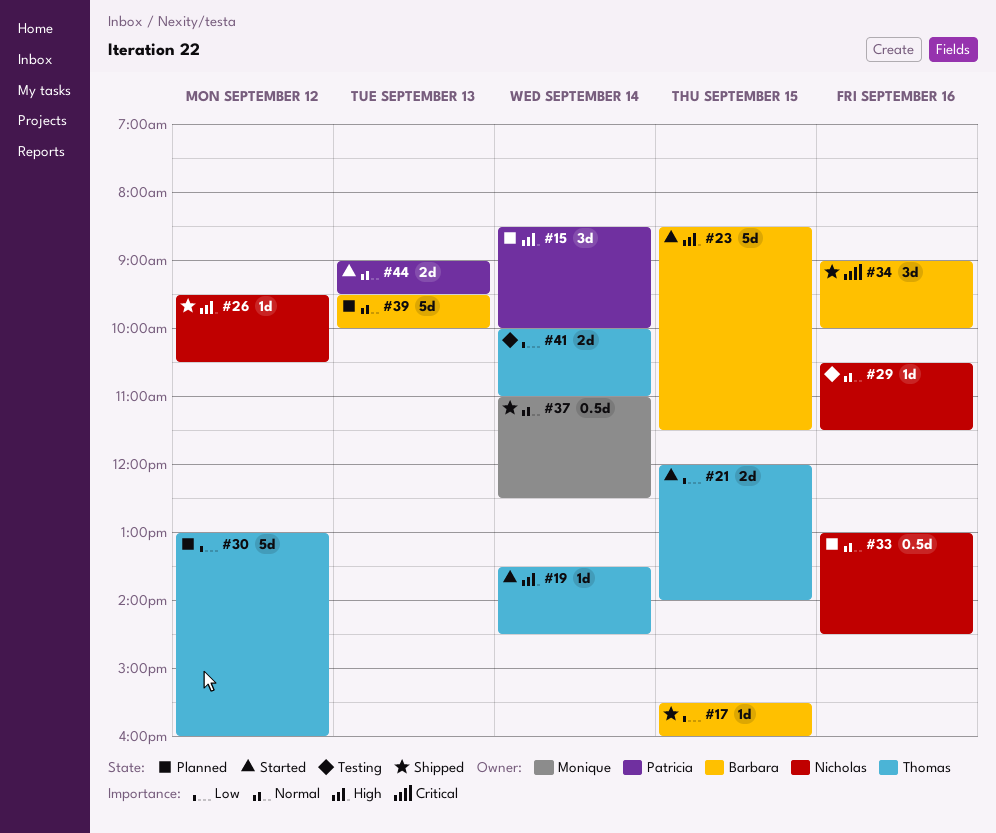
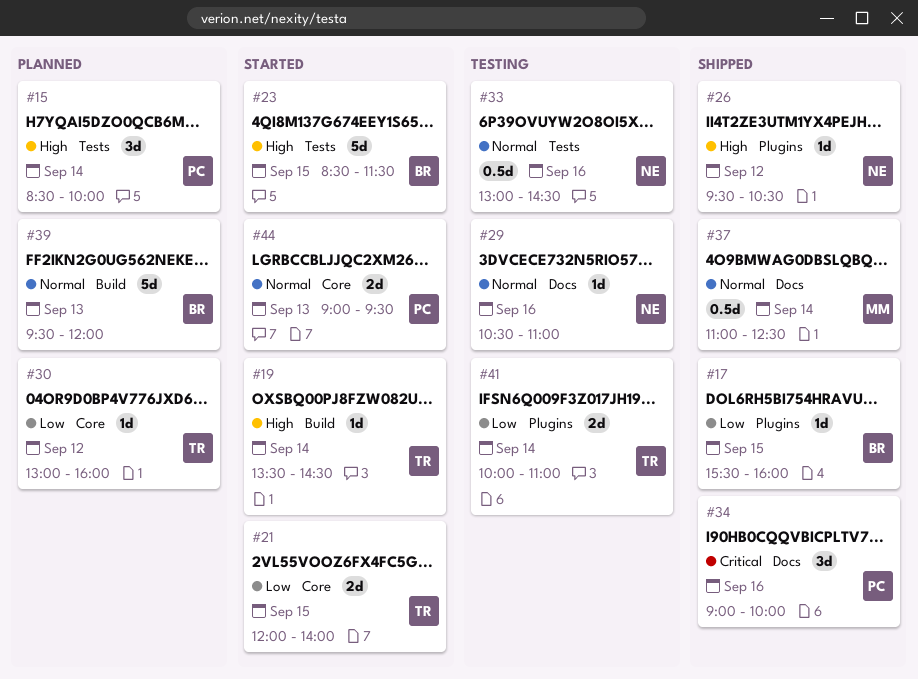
#29, ends: 11:30 -> 11:00
#30, estimate: 5d -> 1d
#33, status: Planned -> Testing
#34, owner: Barbara -> Patricia
#39, ends: 10:00 -> 12:00

